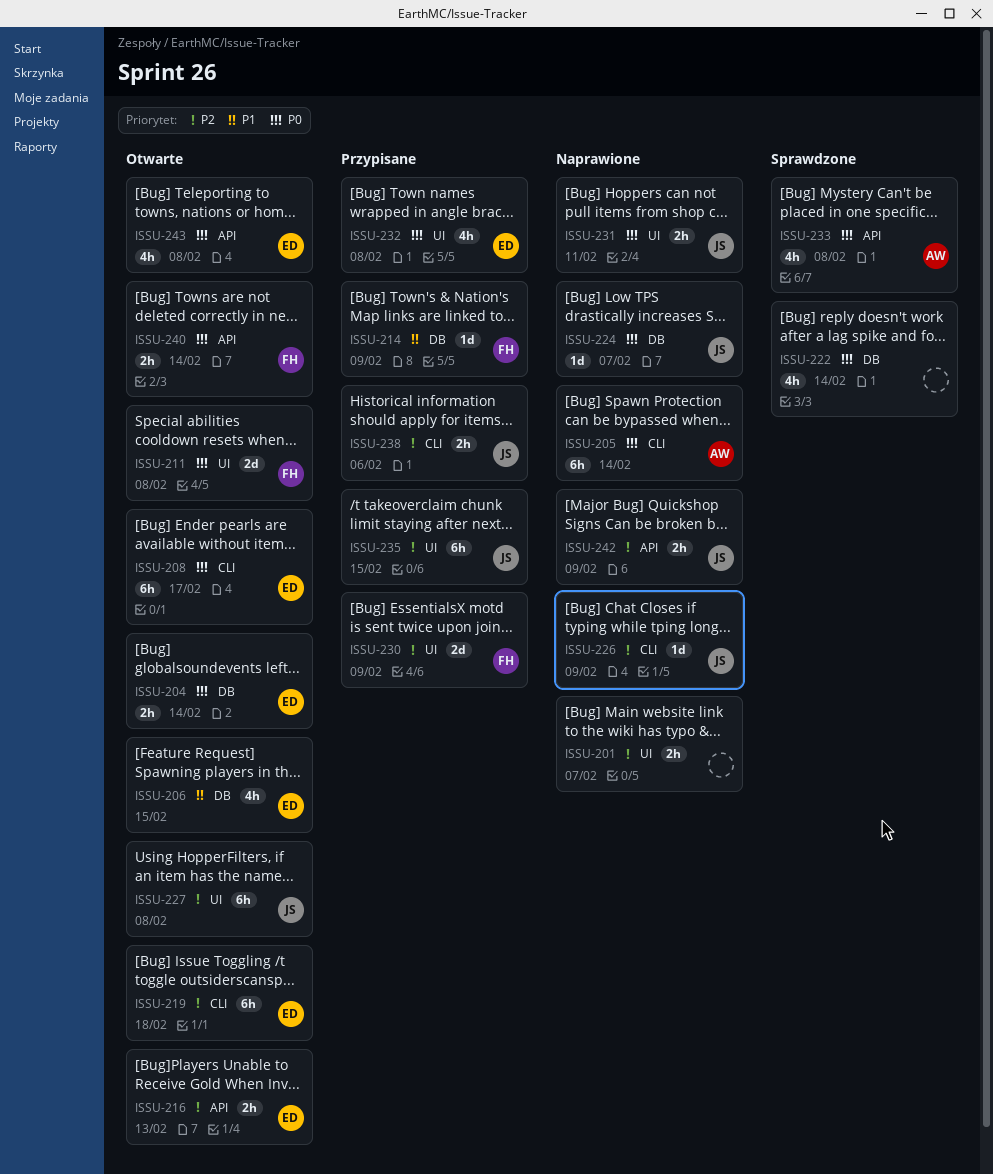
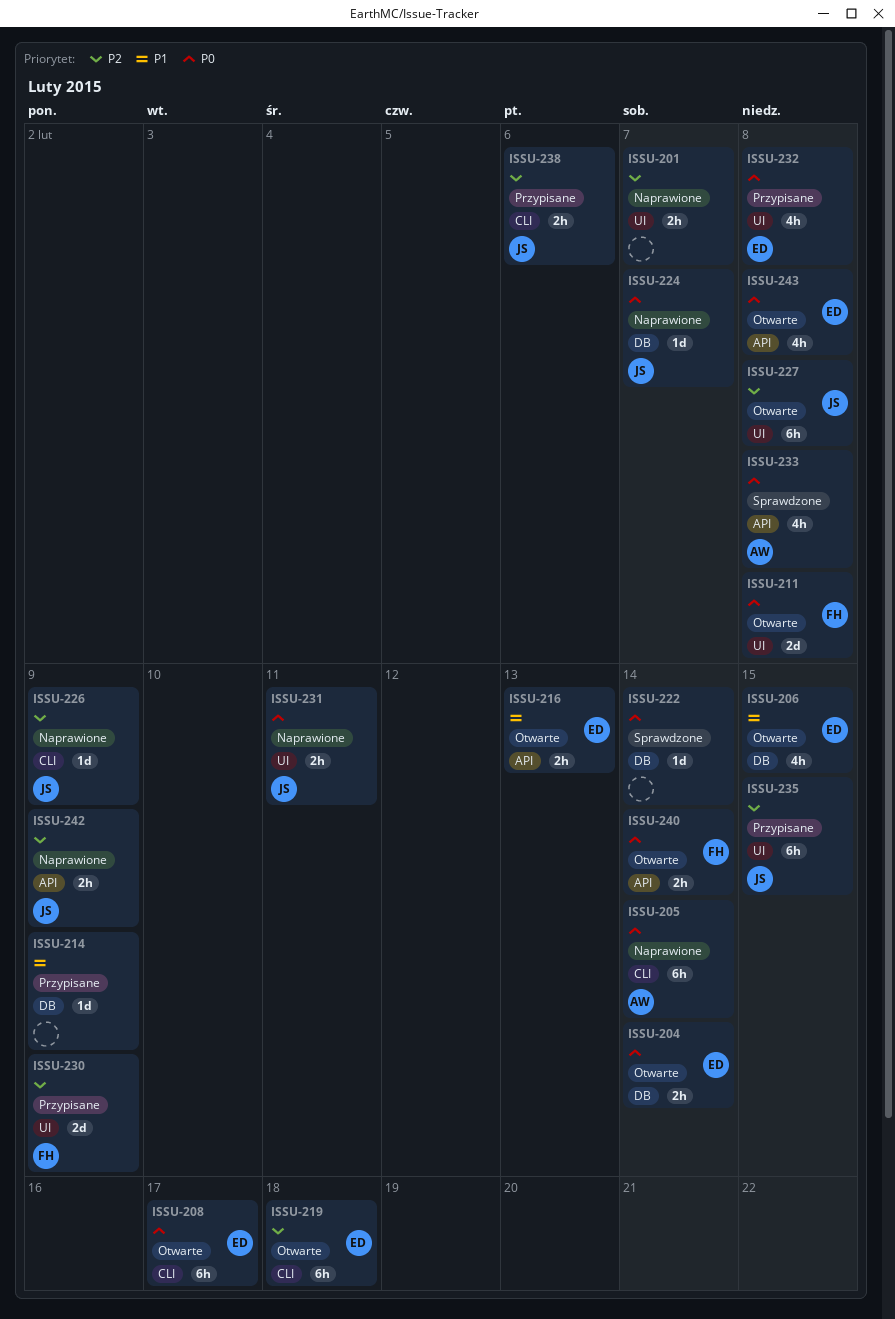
ISSU-214, owner: FH -> none
ISSU-216, priority: P2 -> P1
ISSU-222, estimate: 4h -> 1d

